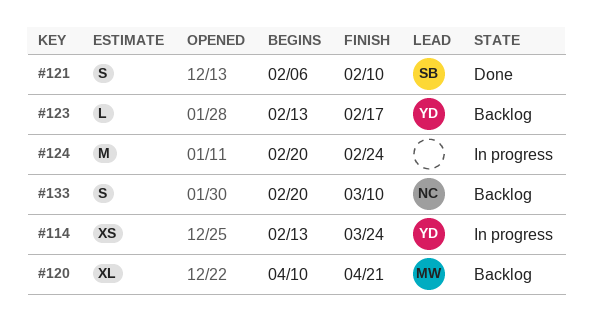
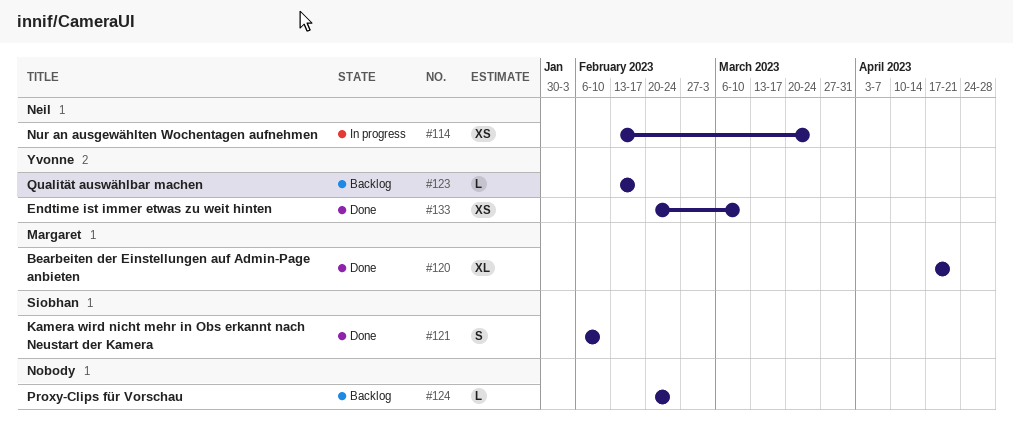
#114, owner: Yvonne -> Neil
#120, status: Backlog -> Done
#120, start: Apr 10 -> Apr 17
#124, status: In progress -> Backlog
#124, estimate: M -> L
#133, status: Backlog -> Done
#133, owner: Neil -> Yvonne
#133, estimate: S -> XS

